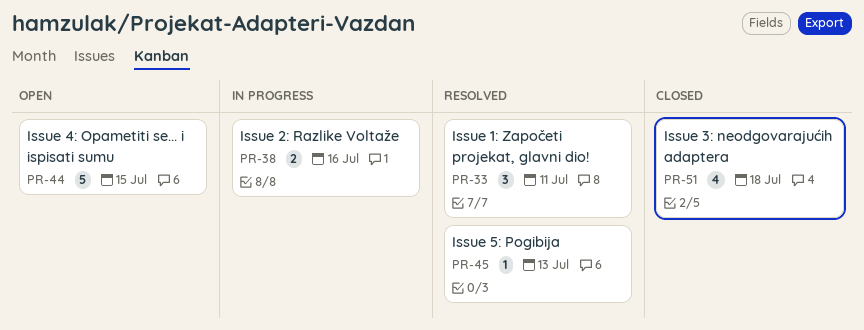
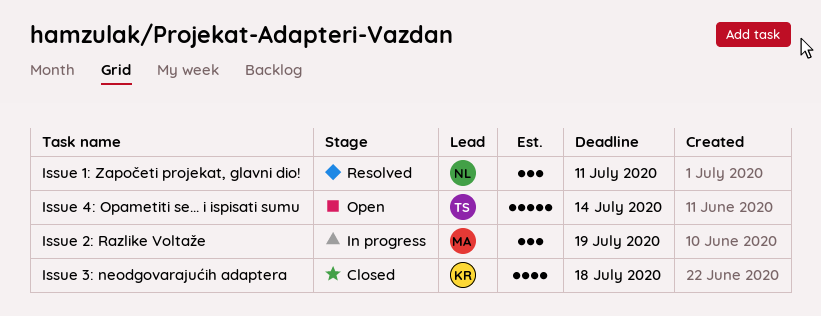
Issue 2: Razlike Voltaže, estimate: 2 -> 3
Issue 2: Razlike Voltaže, due: Jul 16 -> Jul 19
Issue 4: Opametiti se... i ispisati sumu, due: Jul 15 -> Jul 14
Issue 5: Pogibija: present -> none

